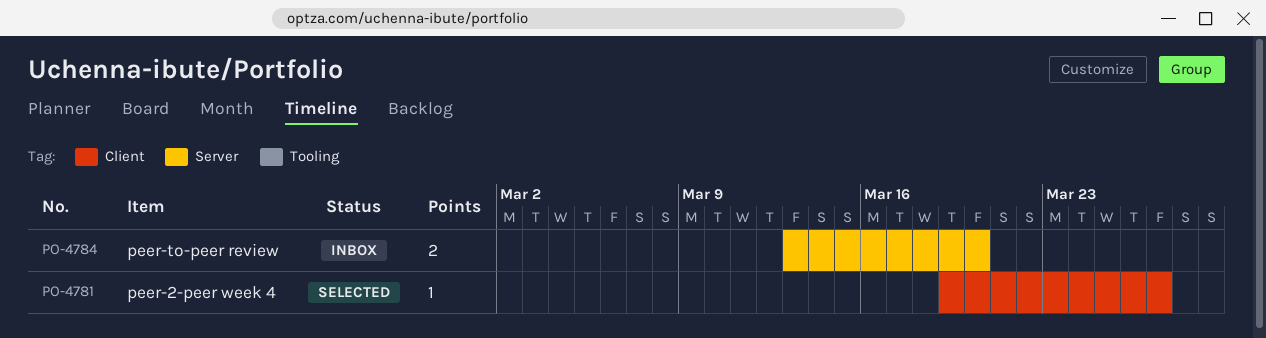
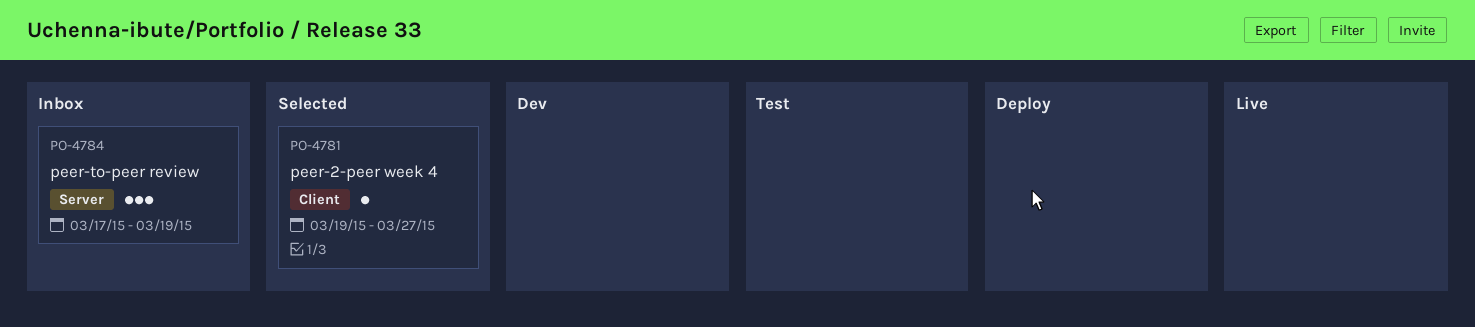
PO-4784, estimate: 2 -> 3
PO-4784, start: Mar 13 -> Mar 17
PO-4784, due: Mar 20 -> Mar 19

